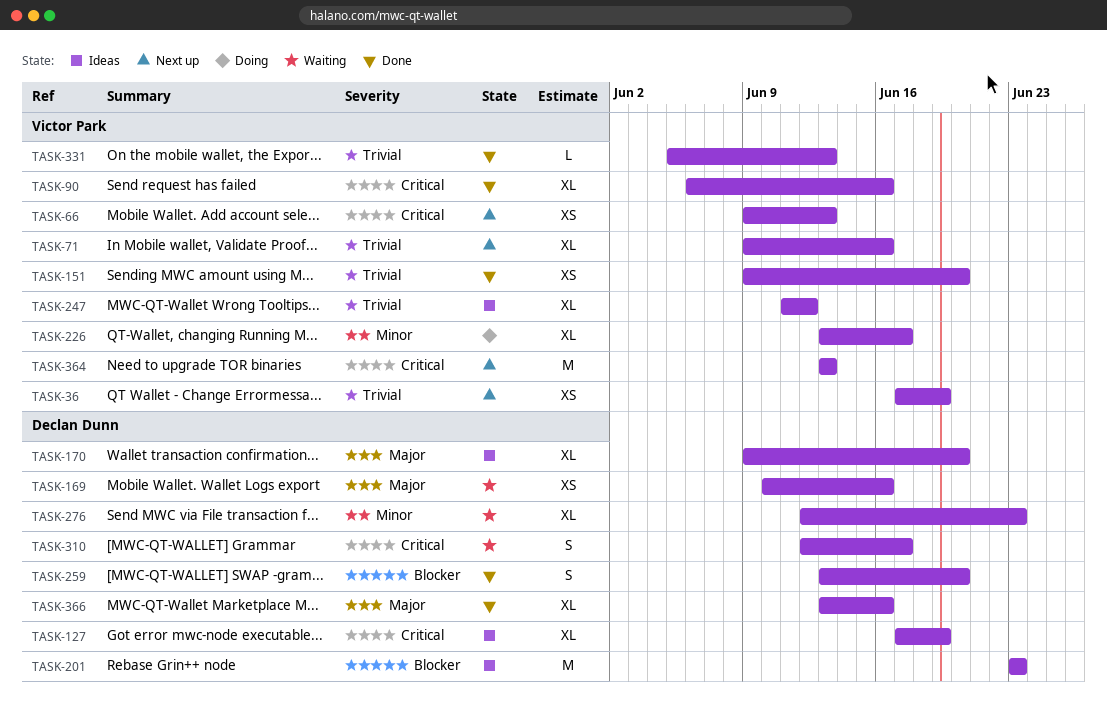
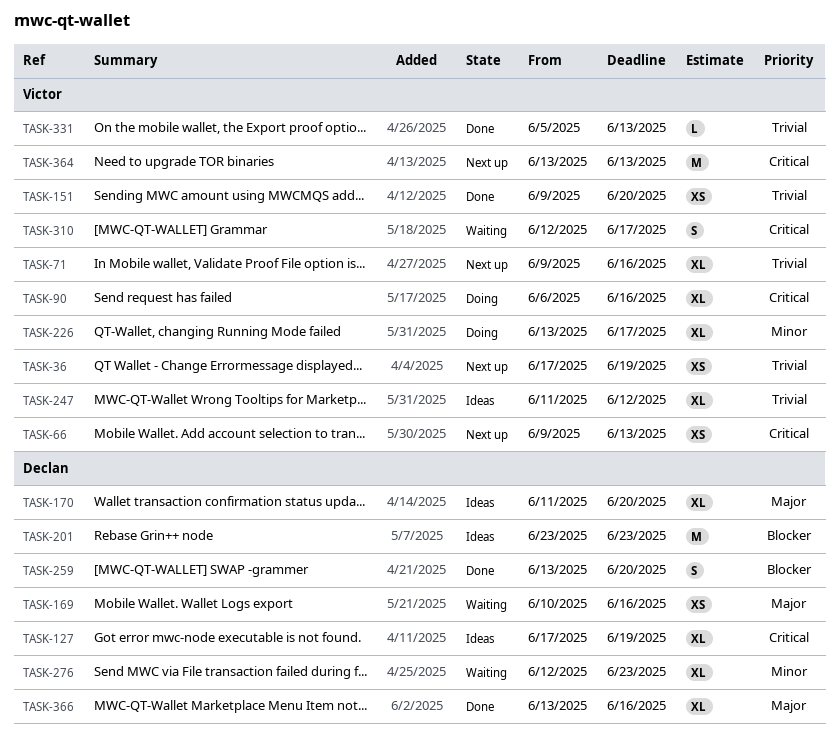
TASK-90, status: Done -> Doing
TASK-170, start: Jun 9 -> Jun 11
TASK-310, owner: Declan Dunn -> Victor Park

